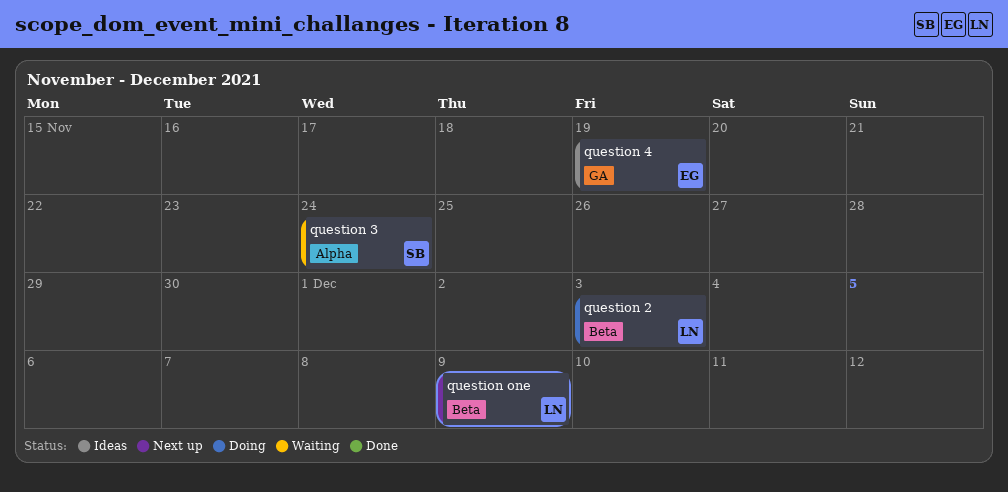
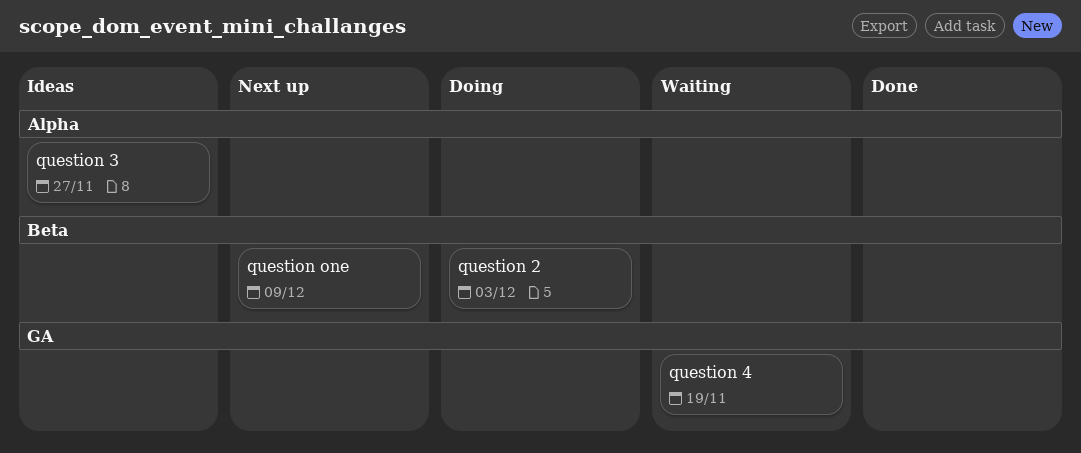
question 3, status: Waiting -> Ideas
question 3, due: Nov 24 -> Nov 27
question 4, status: Ideas -> Waiting

